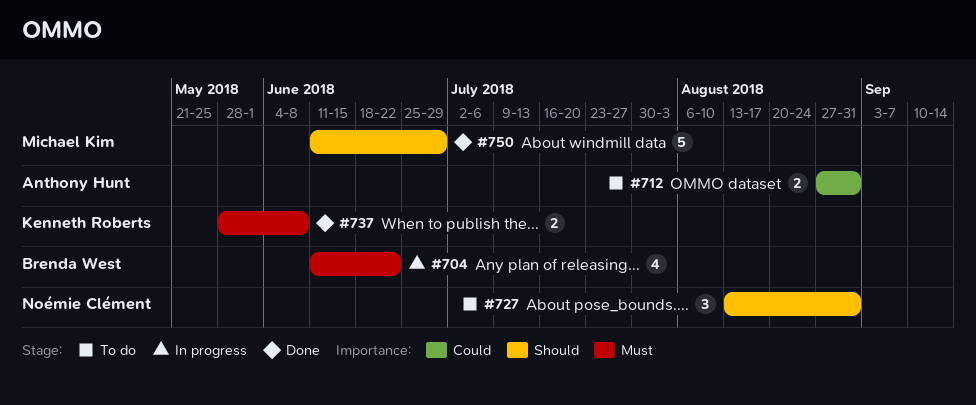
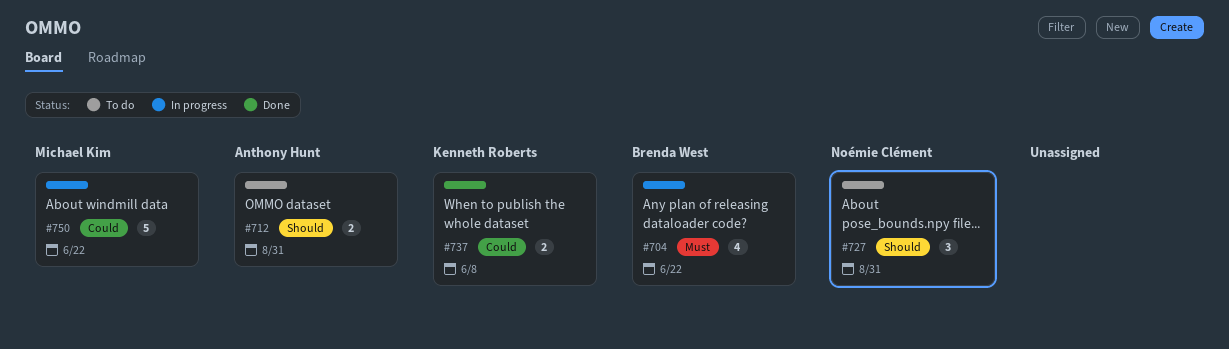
#712, priority: Could -> Should
#737, priority: Must -> Could
#750, status: Done -> In progress
#750, priority: Should -> Could
#750, due: Jun 29 -> Jun 22

